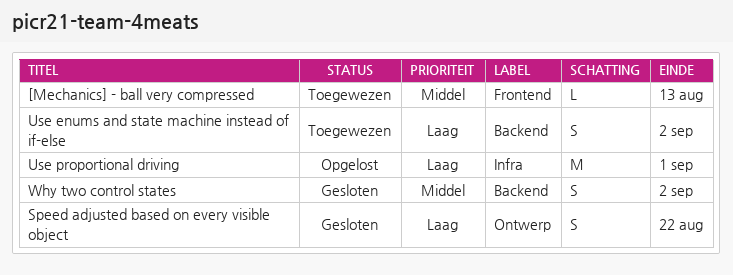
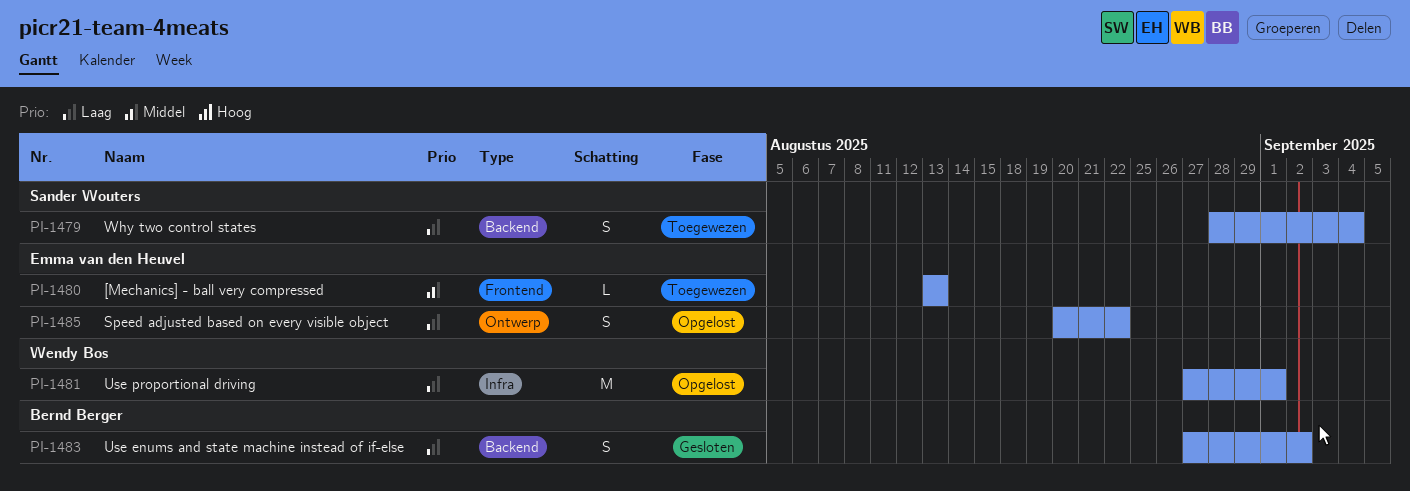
Speed adjusted based on every visible object, status: Gesloten -> Opgelost
Use enums and state machine instead of if-else, status: Toegewezen -> Gesloten
Why two control states, status: Gesloten -> Toegewezen
Why two control states, priority: Middel -> Laag
Why two control states, due: Sep 2 -> Sep 4

